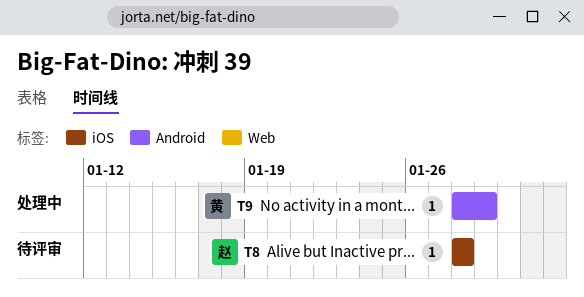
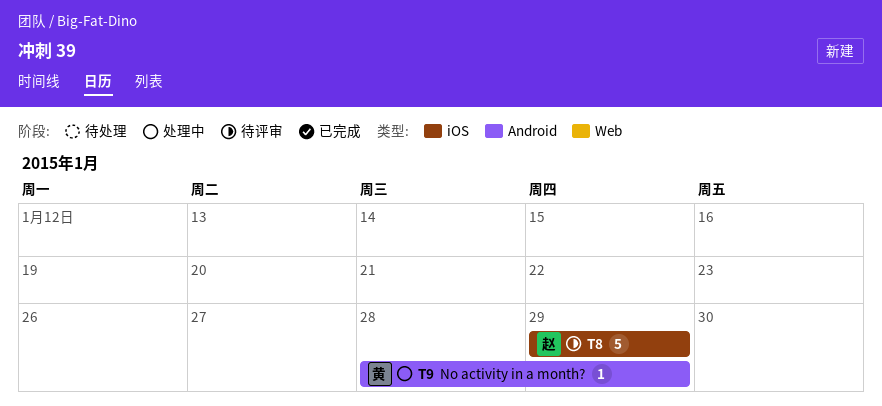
T8, estimate: 1 -> 5
T8, start: Jan 28 -> Jan 29
T8, due: Jan 28 -> Jan 29

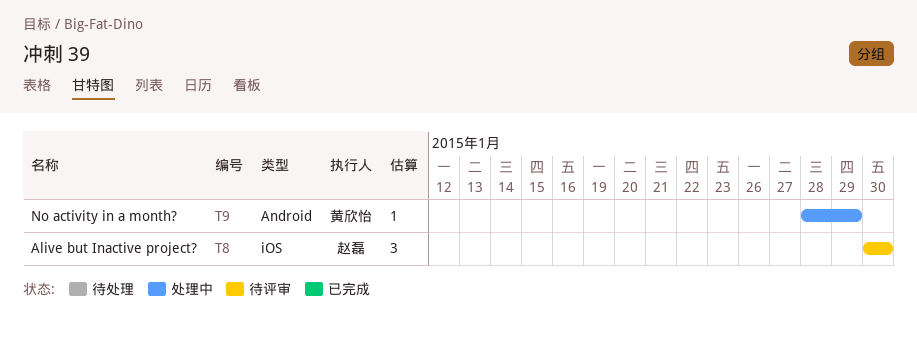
T8, estimate: 5 -> 3
T8, start: Jan 29 -> Jan 30
T8, due: Jan 29 -> Jan 30

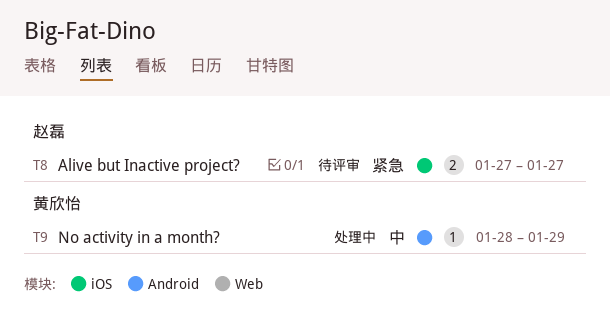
T8, estimate: 3 -> 2
T8, start: Jan 30 -> Jan 27
T8, due: Jan 30 -> Jan 27

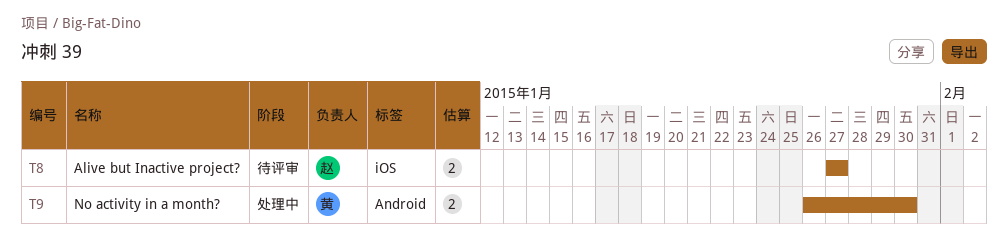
T9, estimate: 1 -> 2
T9, start: Jan 28 -> Jan 26
T9, due: Jan 29 -> Jan 30

